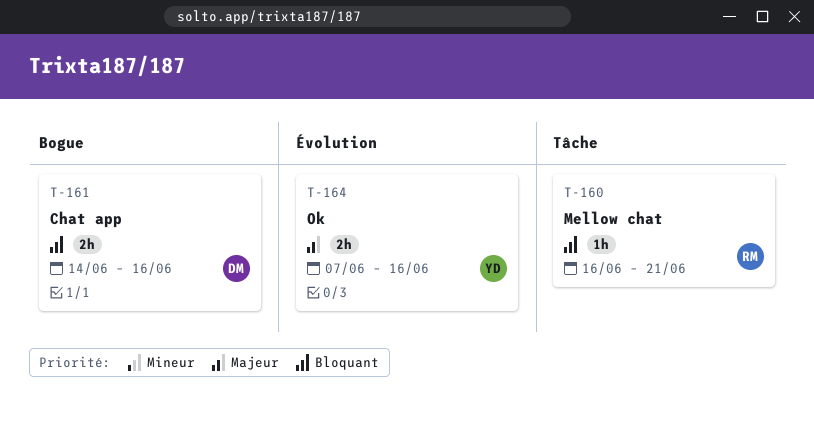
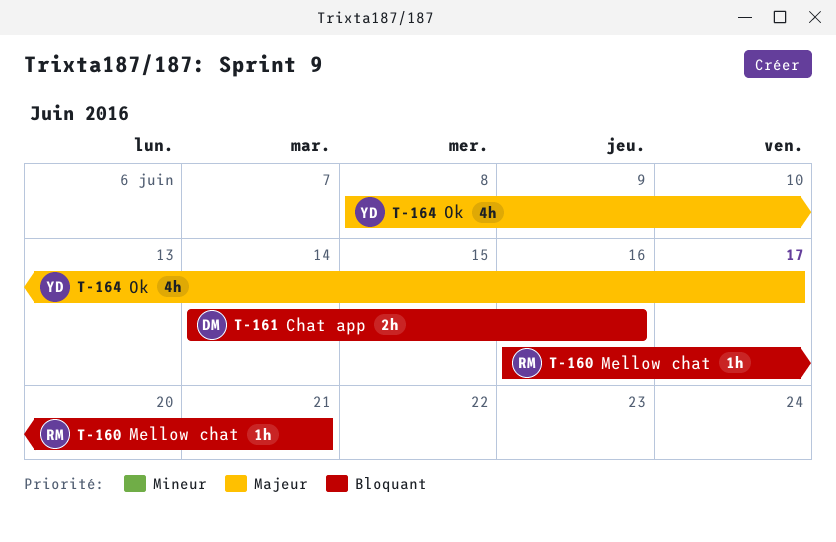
T-164, estimate: 2h -> 4h
T-164, start: Jun 7 -> Jun 8
T-164, due: Jun 16 -> Jun 17

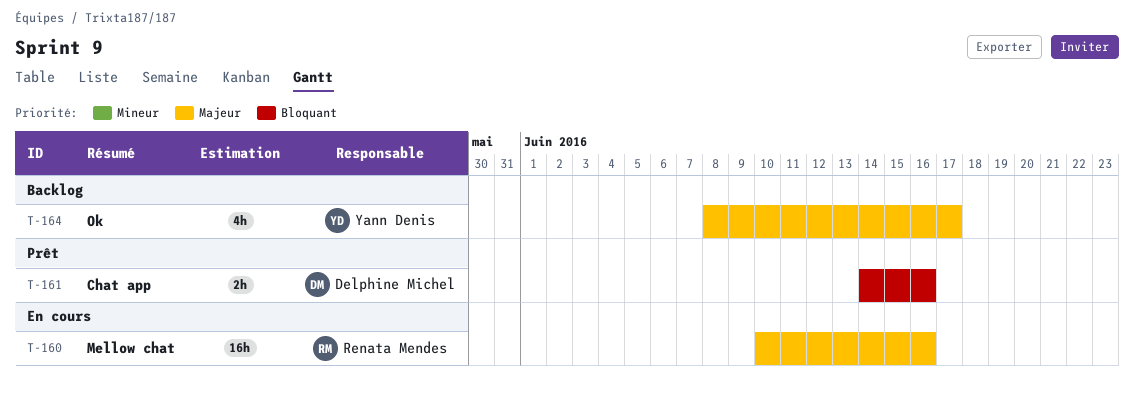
T-160, priority: Bloquant -> Majeur
T-160, estimate: 1h -> 16h
T-160, start: Jun 16 -> Jun 10
T-160, due: Jun 21 -> Jun 16

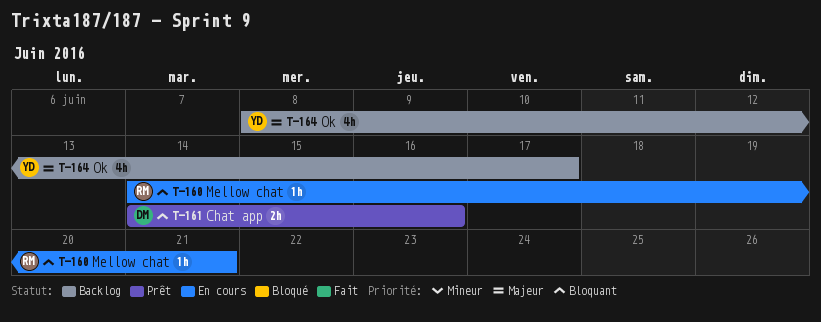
T-160, priority: Majeur -> Bloquant
T-160, estimate: 16h -> 1h
T-160, start: Jun 10 -> Jun 14
T-160, due: Jun 16 -> Jun 21

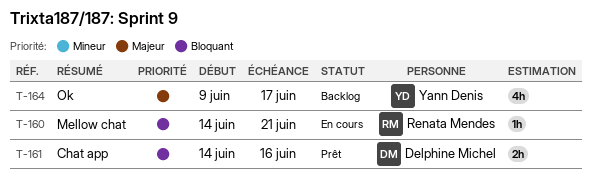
T-164, start: Jun 8 -> Jun 9

